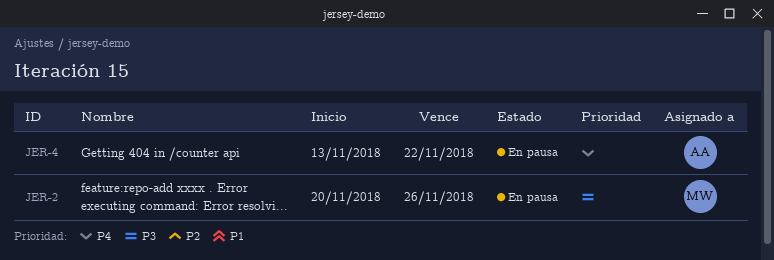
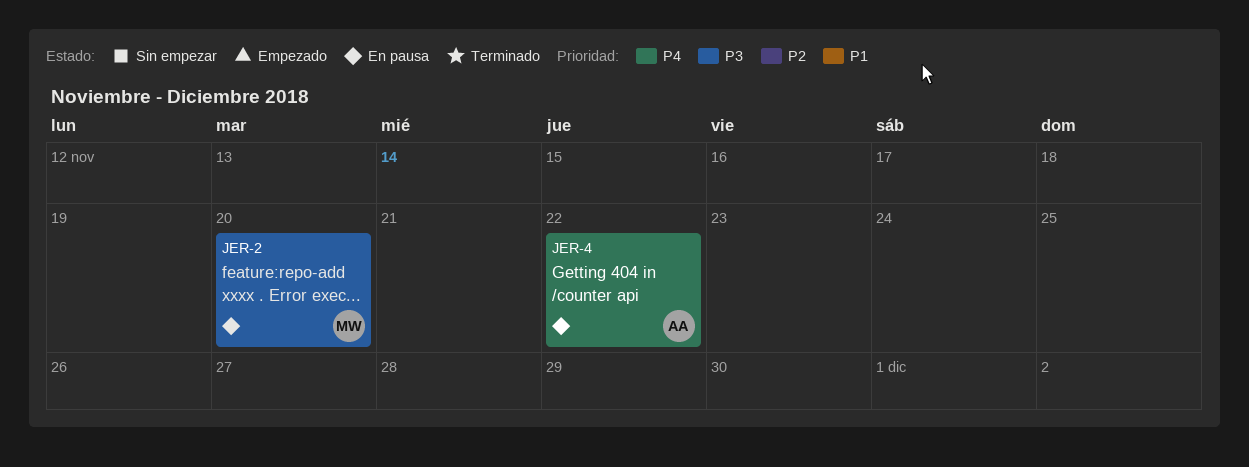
JER-2, due: Nov 26 -> Nov 20

